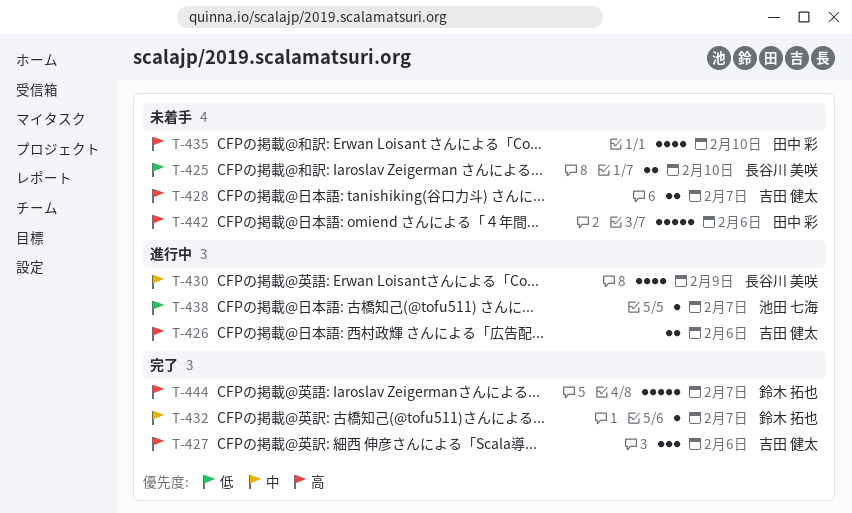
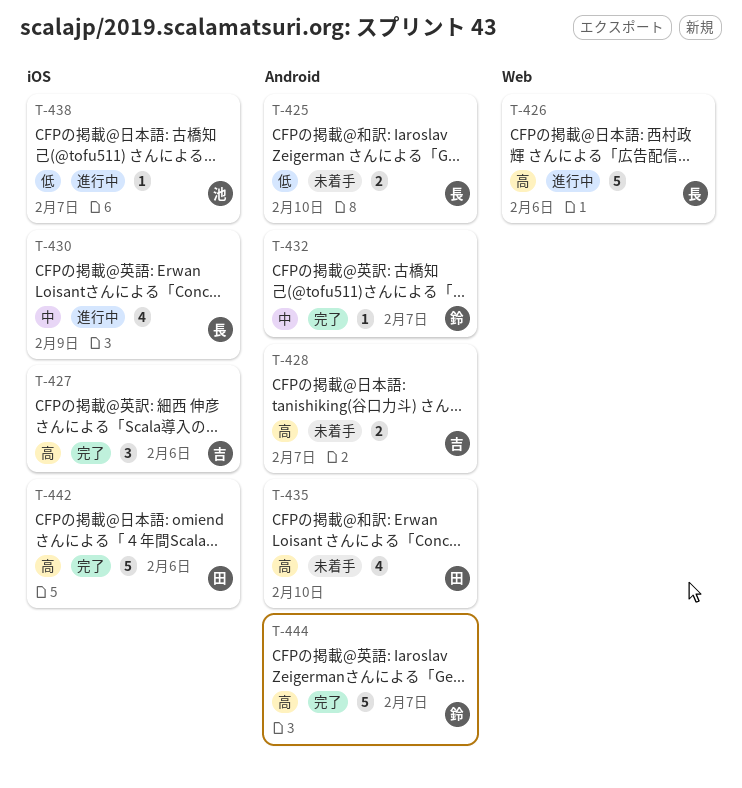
T-426, owner: 吉田 健太 -> 長谷川 美咲
T-426, estimate: 2 -> 5
T-442, status: 未着手 -> 完了

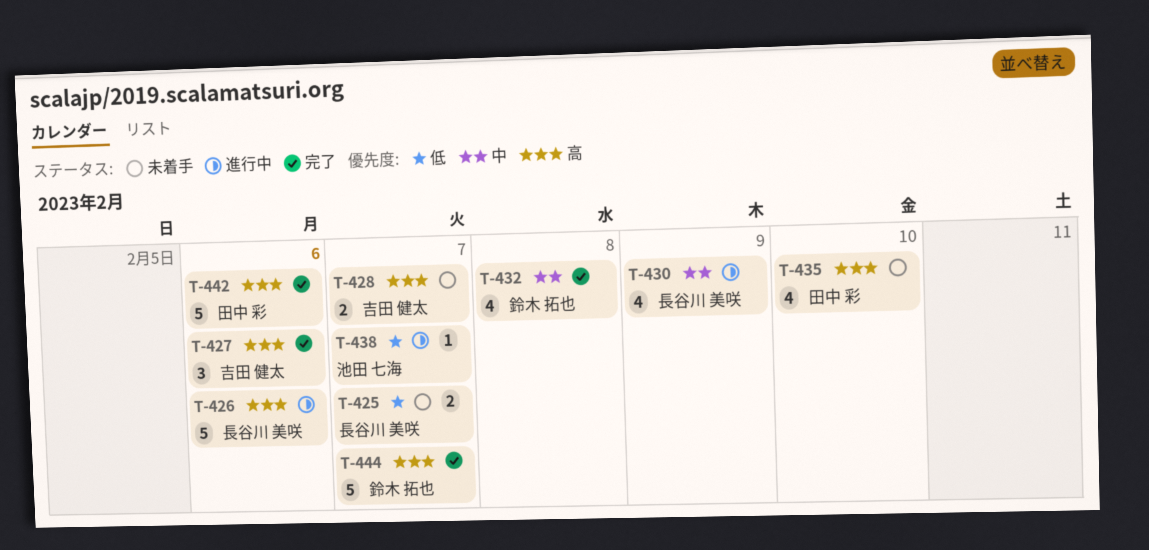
T-425, due: Feb 10 -> Feb 7
T-432, estimate: 1 -> 4
T-432, due: Feb 7 -> Feb 8

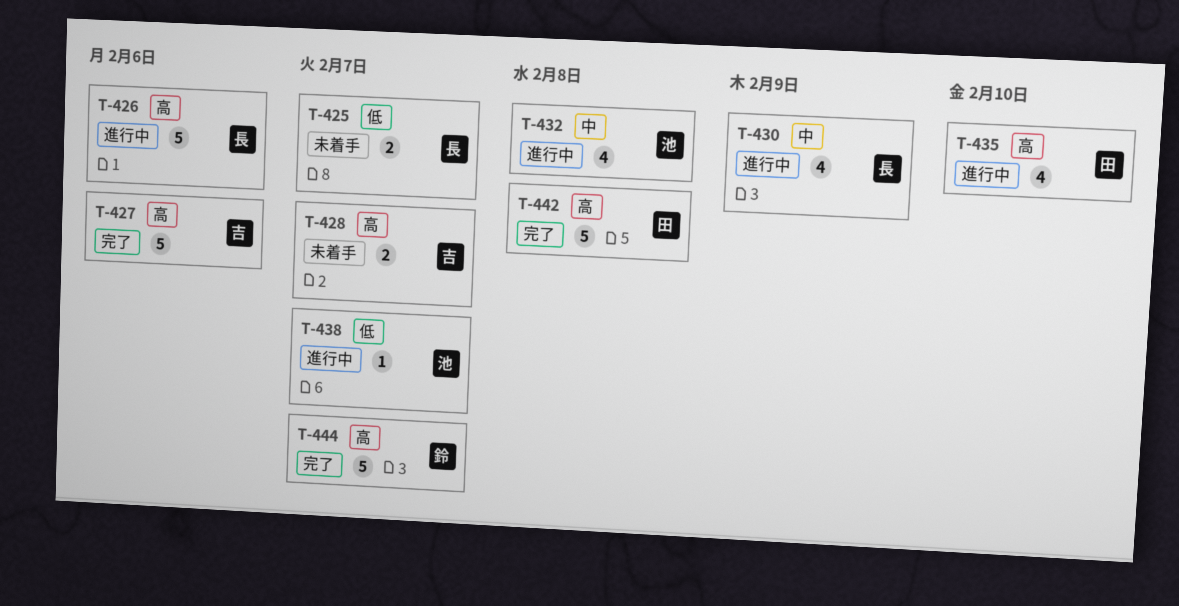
T-427, estimate: 3 -> 5
T-432, status: 完了 -> 進行中
T-432, owner: 鈴木 拓也 -> 池田 七海
T-435, status: 未着手 -> 進行中
T-442, due: Feb 6 -> Feb 8

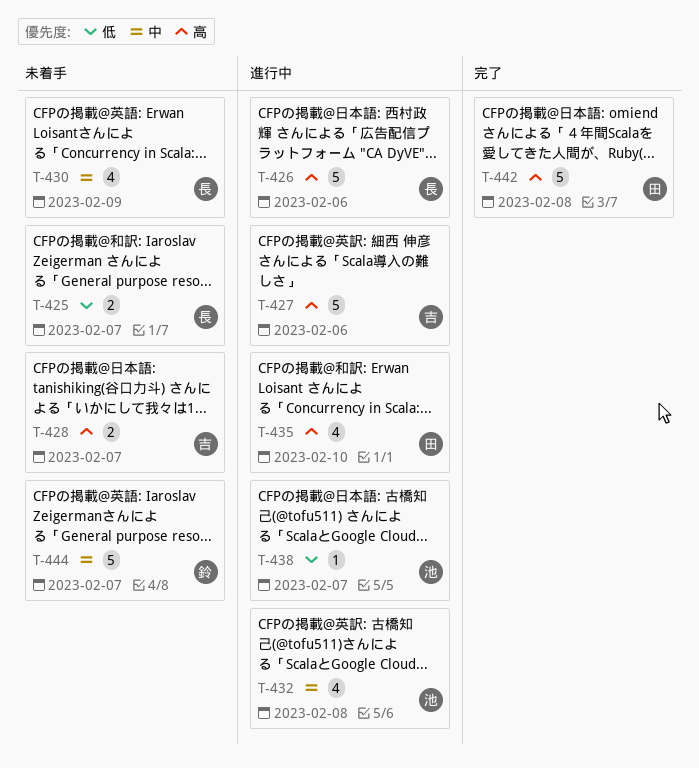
T-427, status: 完了 -> 進行中
T-430, status: 進行中 -> 未着手
T-444, status: 完了 -> 未着手
T-444, priority: 高 -> 中

